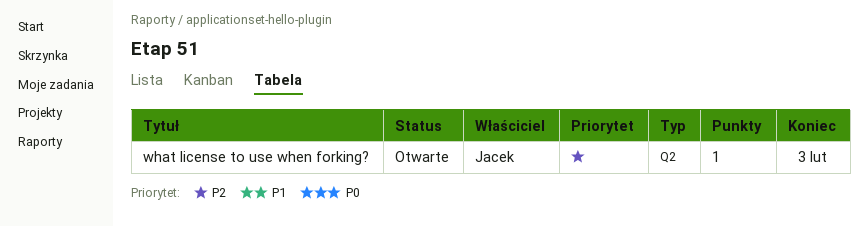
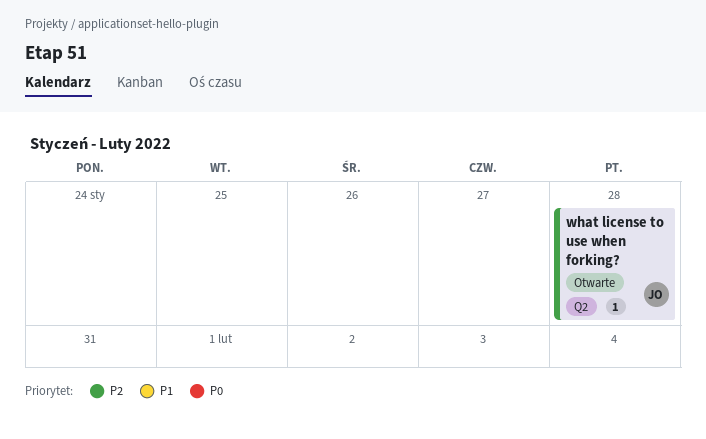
what license to use when forking?, due: Feb 3 -> Jan 28

